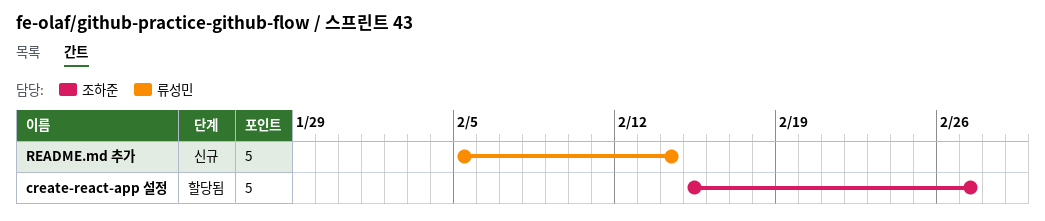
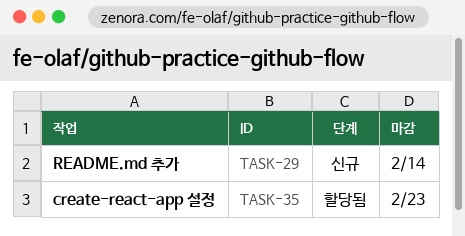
create-react-app 설정, due: Feb 27 -> Feb 23

